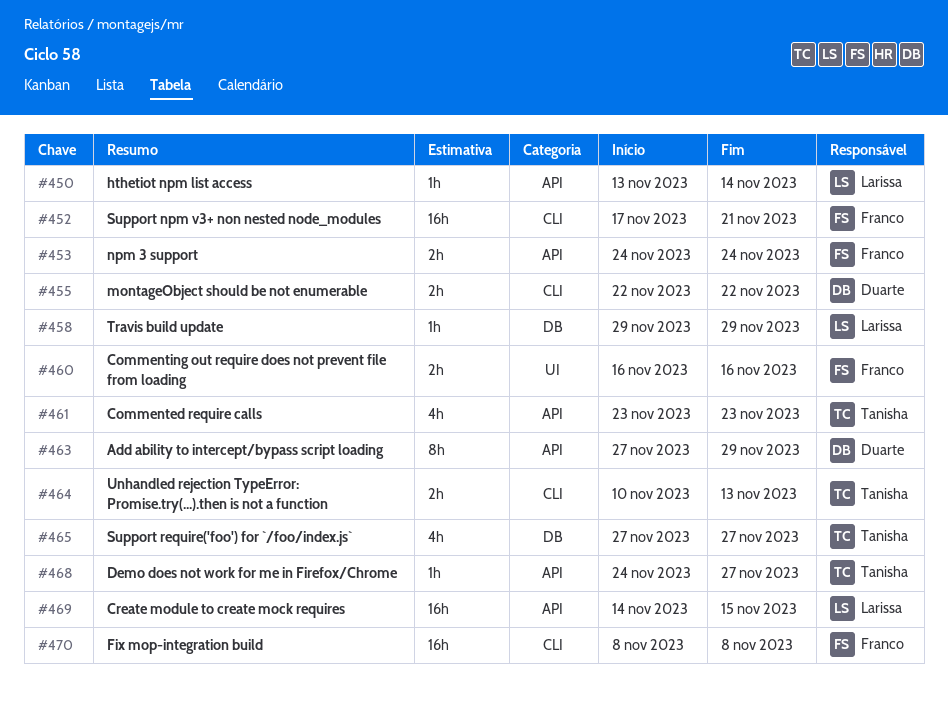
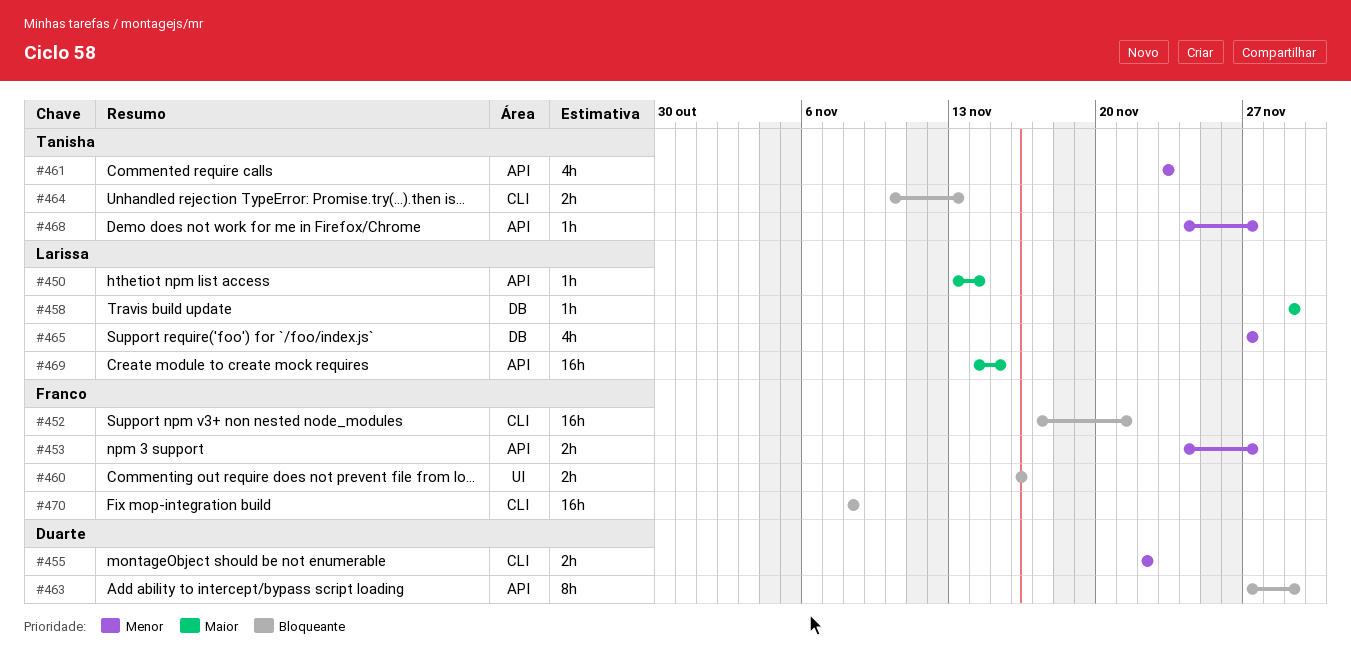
#453, due: Nov 24 -> Nov 27
#465, owner: Tanisha -> Larissa

